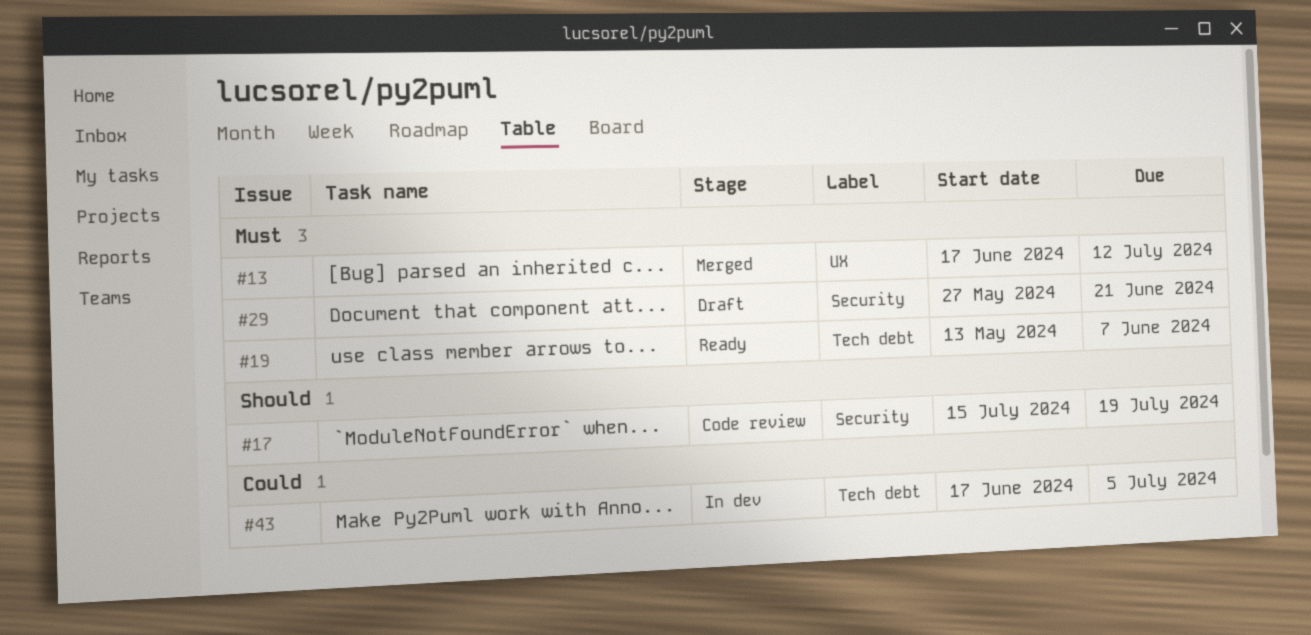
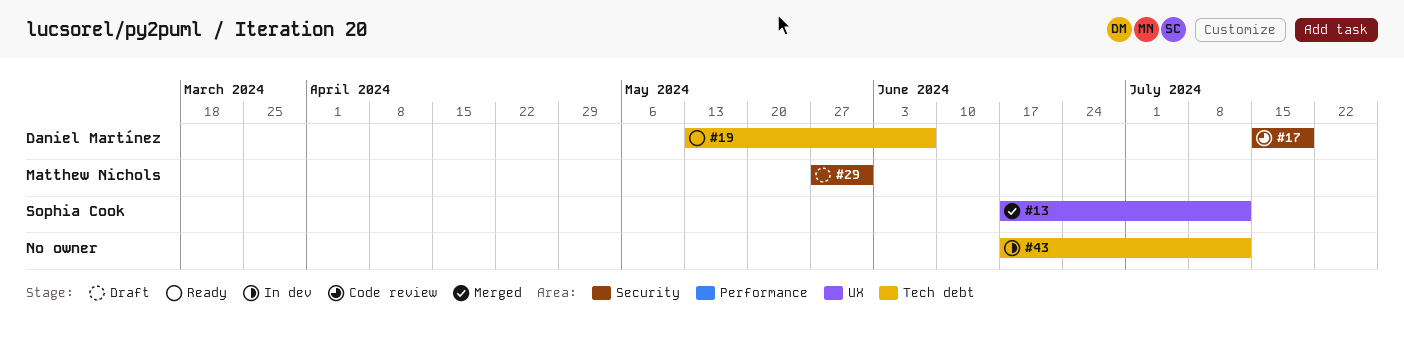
#29, due: Jun 21 -> May 31
#43, due: Jul 5 -> Jul 12

